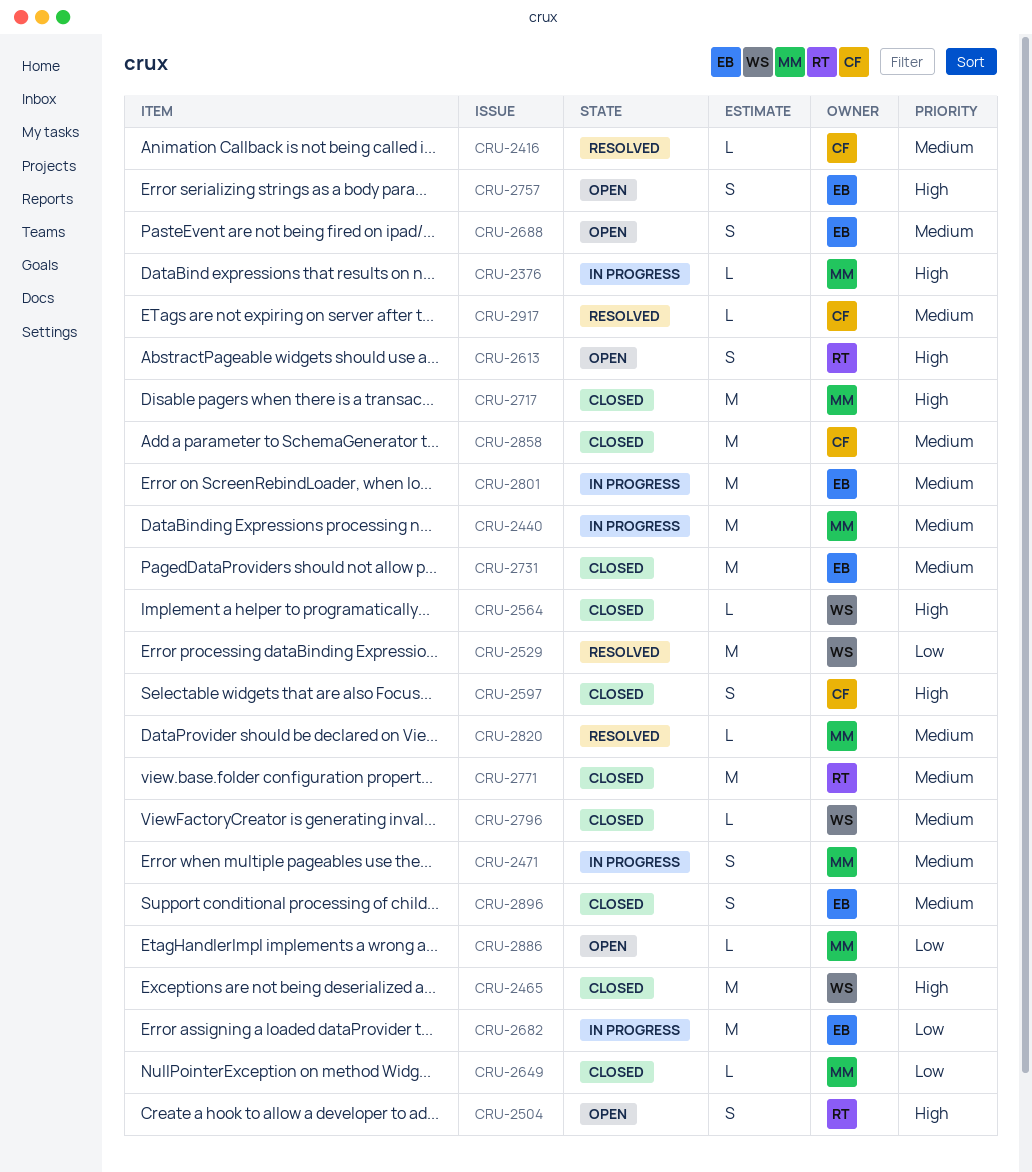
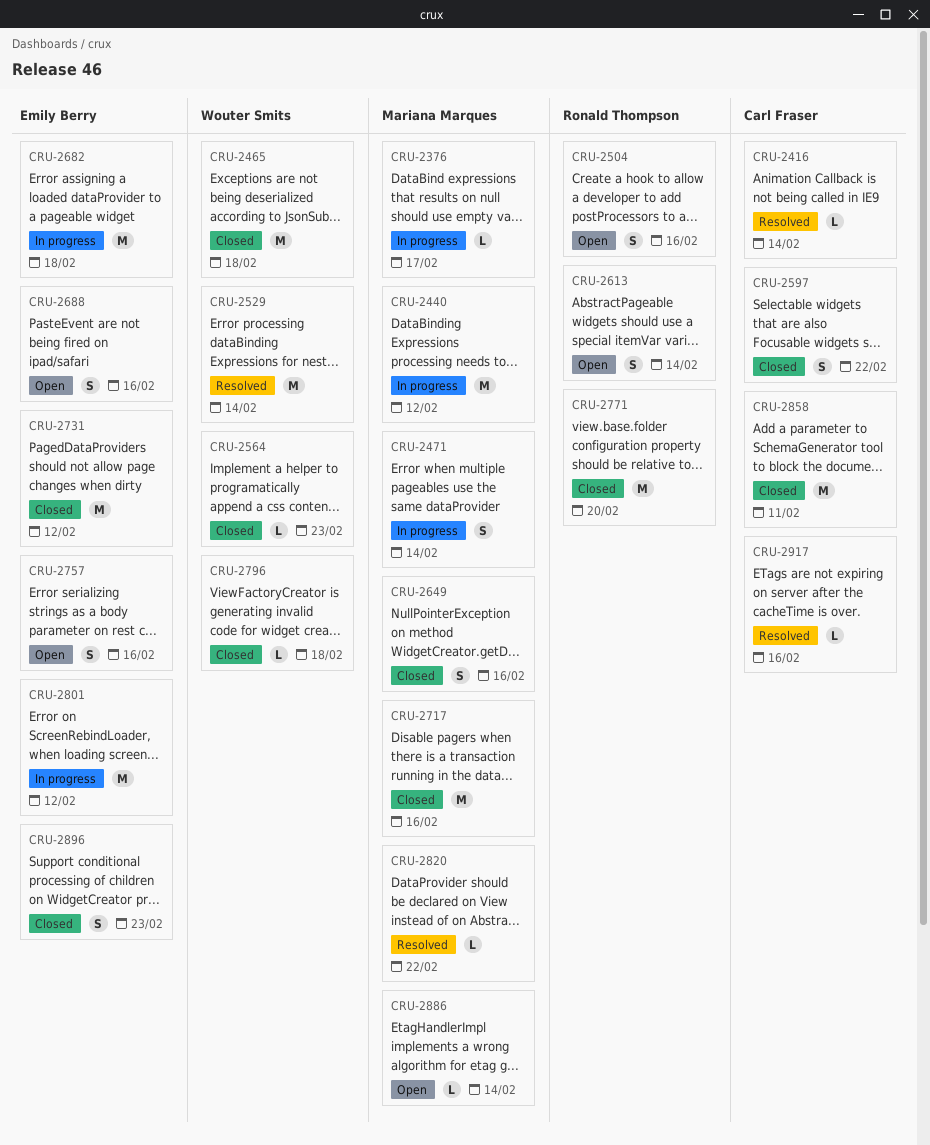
CRU-2649, estimate: L -> S

